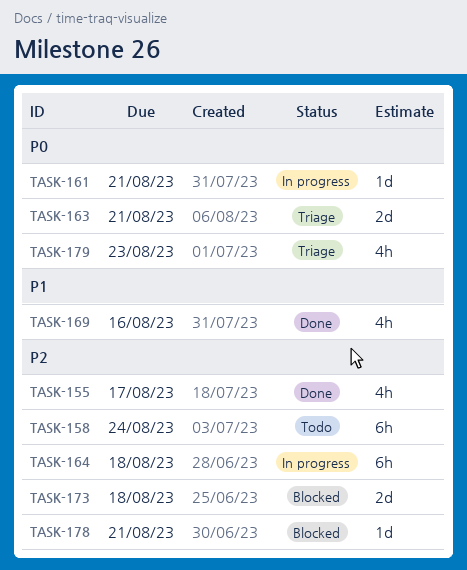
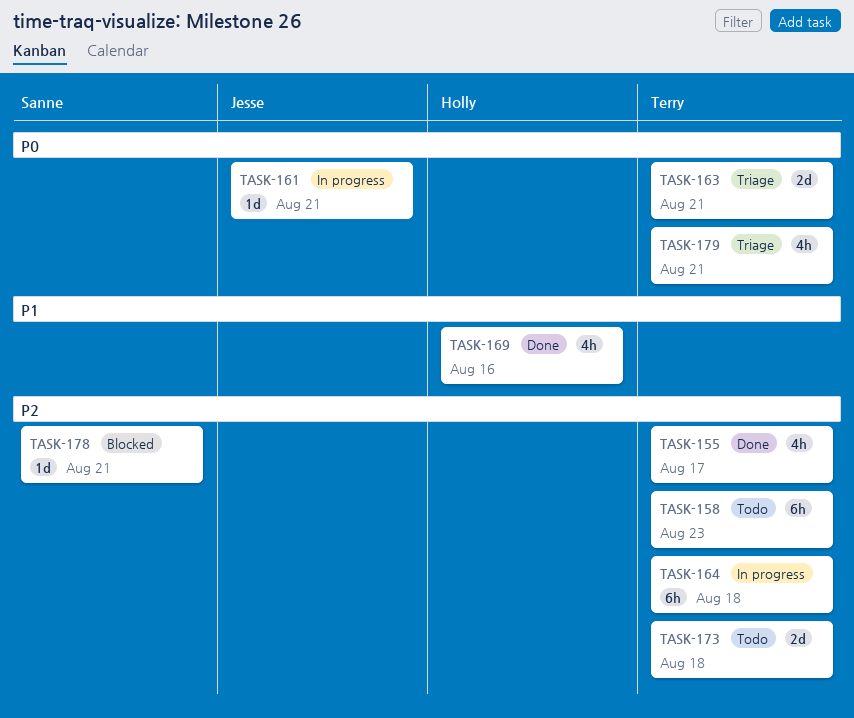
TASK-158, due: Aug 24 -> Aug 23
TASK-173, status: Blocked -> Todo
TASK-179, due: Aug 23 -> Aug 21

